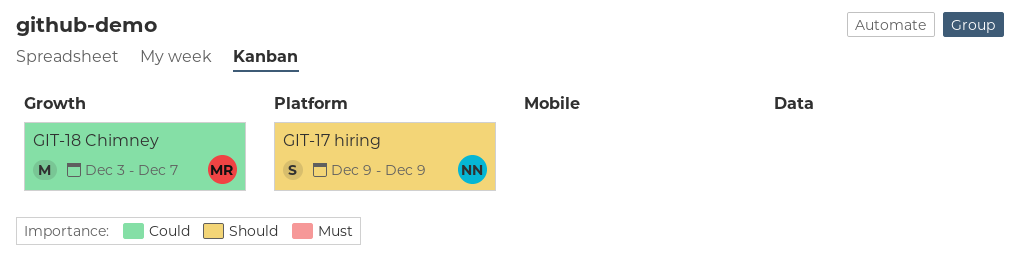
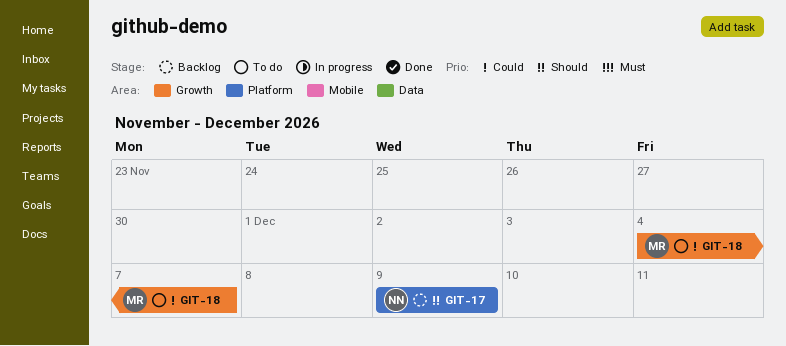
GIT-18, start: Dec 3 -> Dec 4

